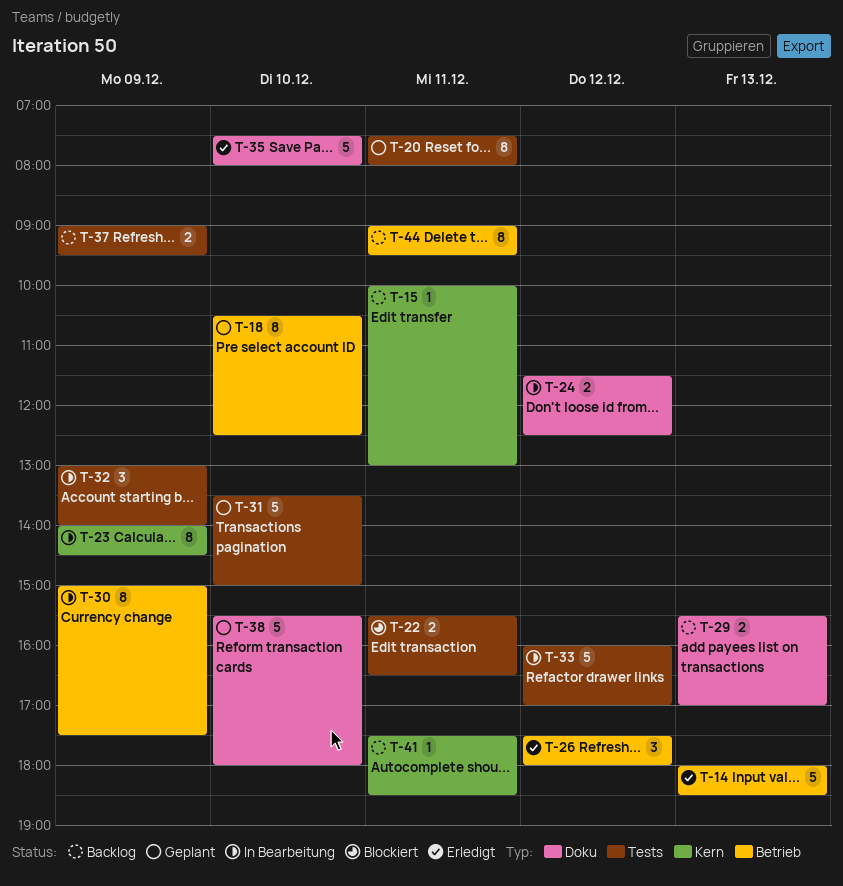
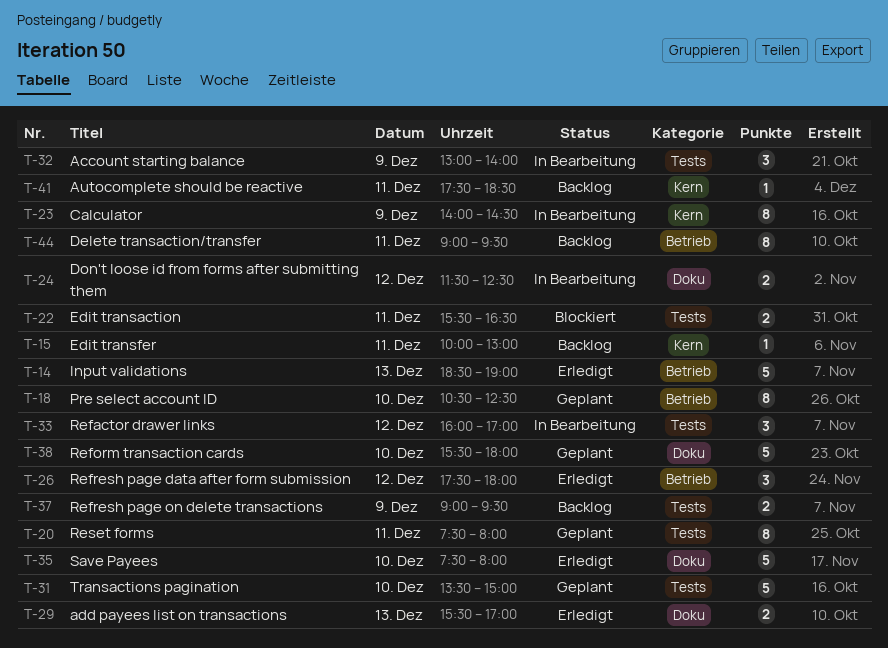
T-14, begins: 18:00 -> 18:30
T-14, ends: 18:30 -> 19:00
T-29, status: Backlog -> Erledigt
T-30: present -> none
T-33, estimate: 5 -> 3

